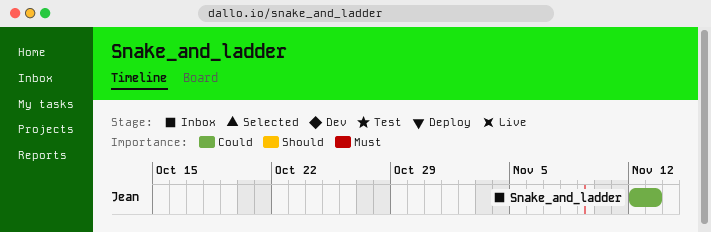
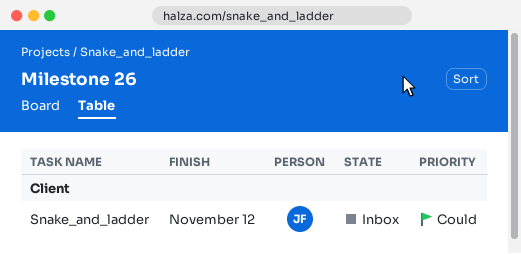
Snake_and_ladder, due: Nov 13 -> Nov 12

